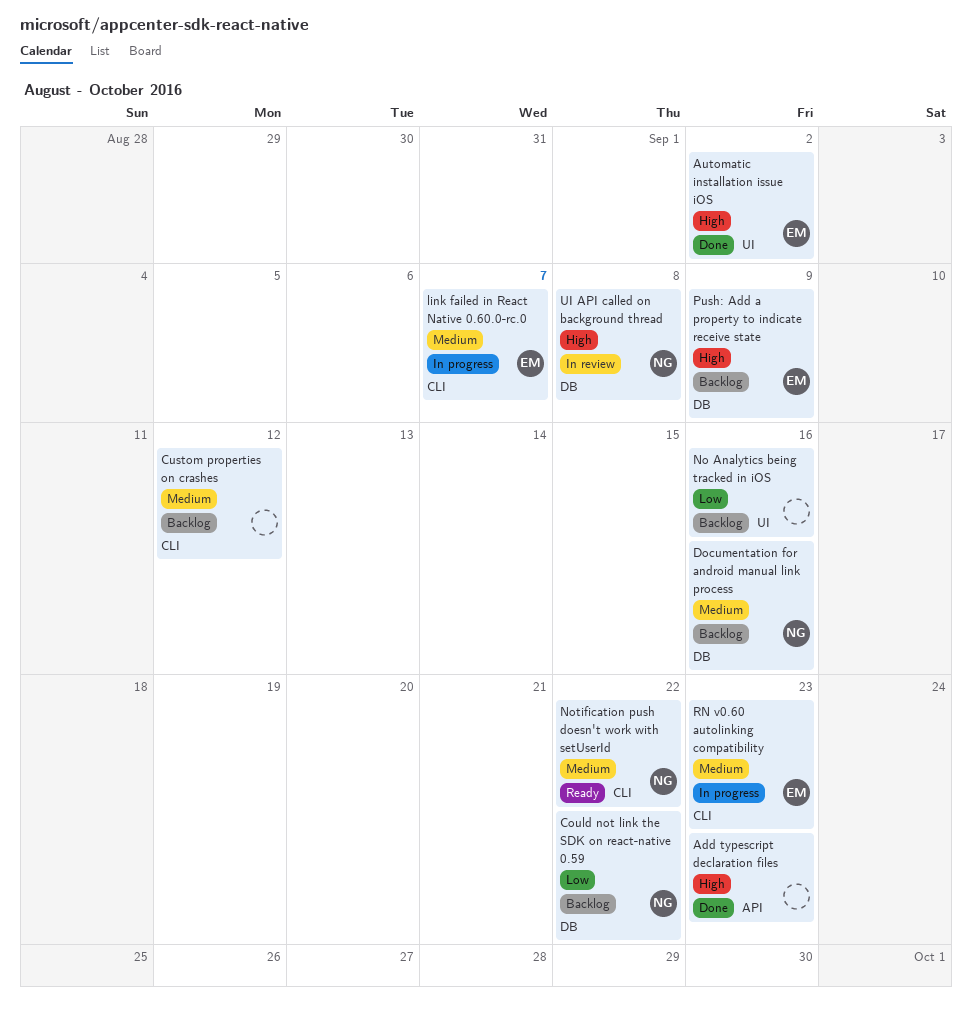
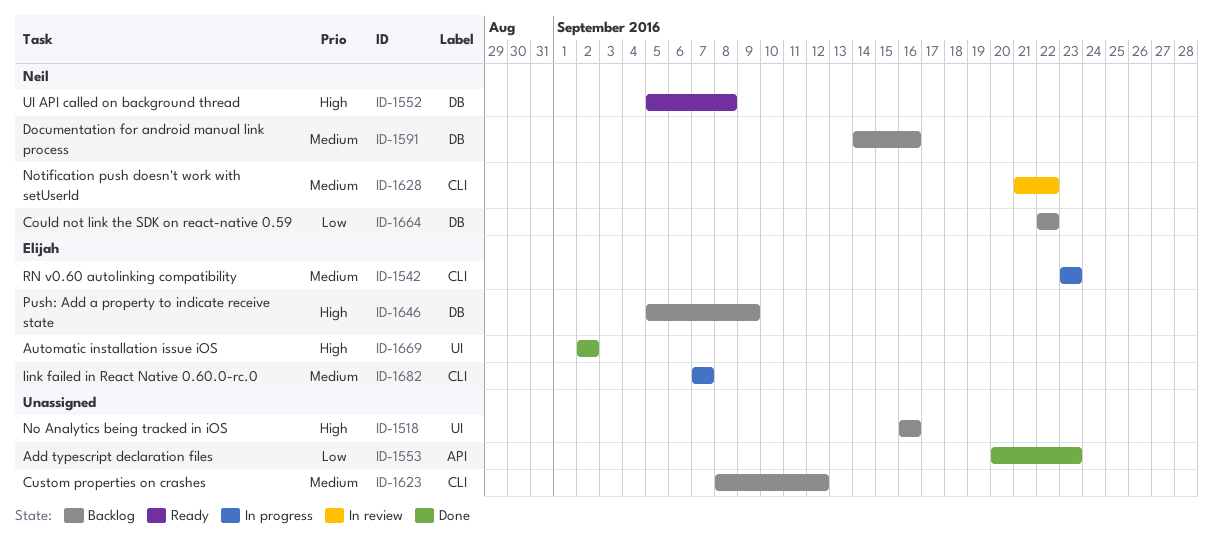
Add typescript declaration files, priority: High -> Low
No Analytics being tracked in iOS, priority: Low -> High
Notification push doesn't work with setUserId, status: Ready -> In review
UI API called on background thread, status: In review -> Ready

